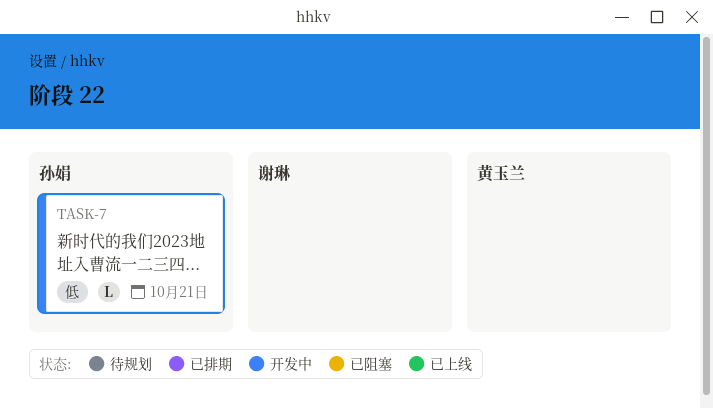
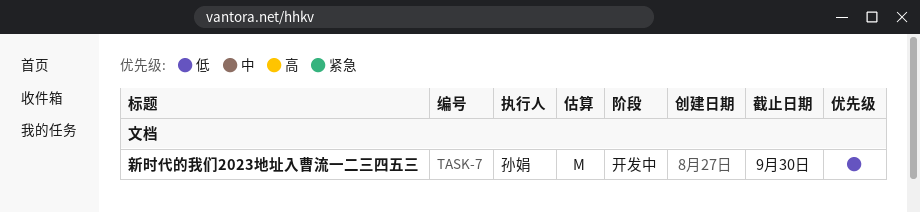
TASK-7, estimate: L -> M
TASK-7, due: Oct 21 -> Sep 30

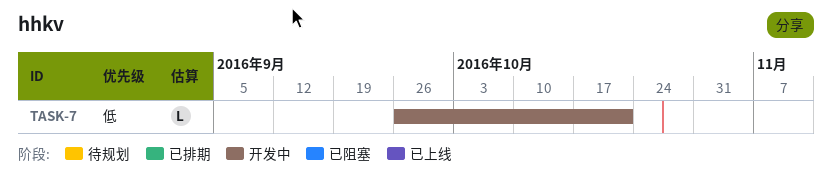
TASK-7, estimate: M -> L
TASK-7, due: Sep 30 -> Oct 21

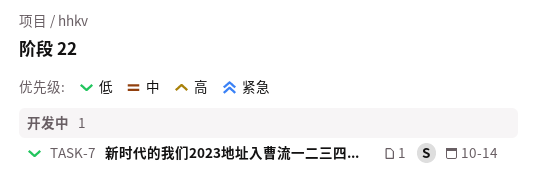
TASK-7, estimate: L -> S
TASK-7, due: Oct 21 -> Oct 14

